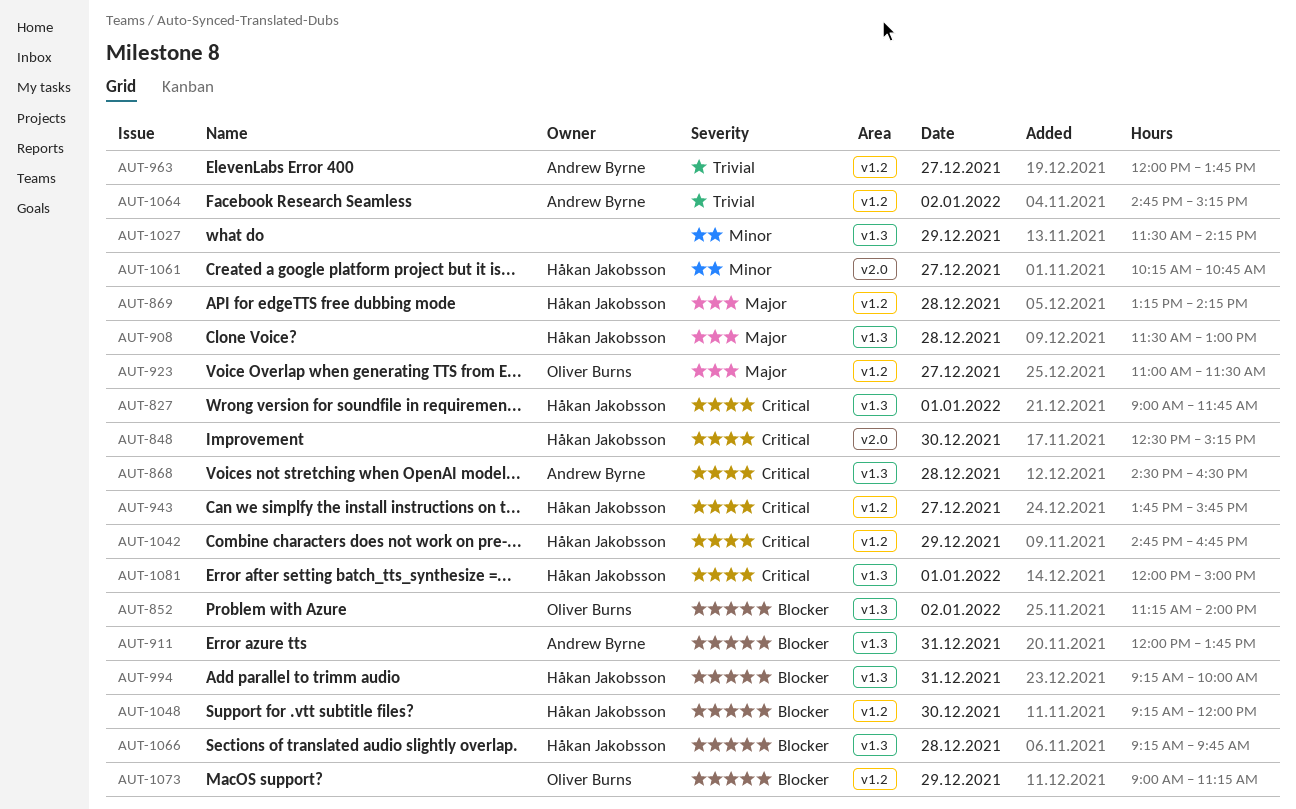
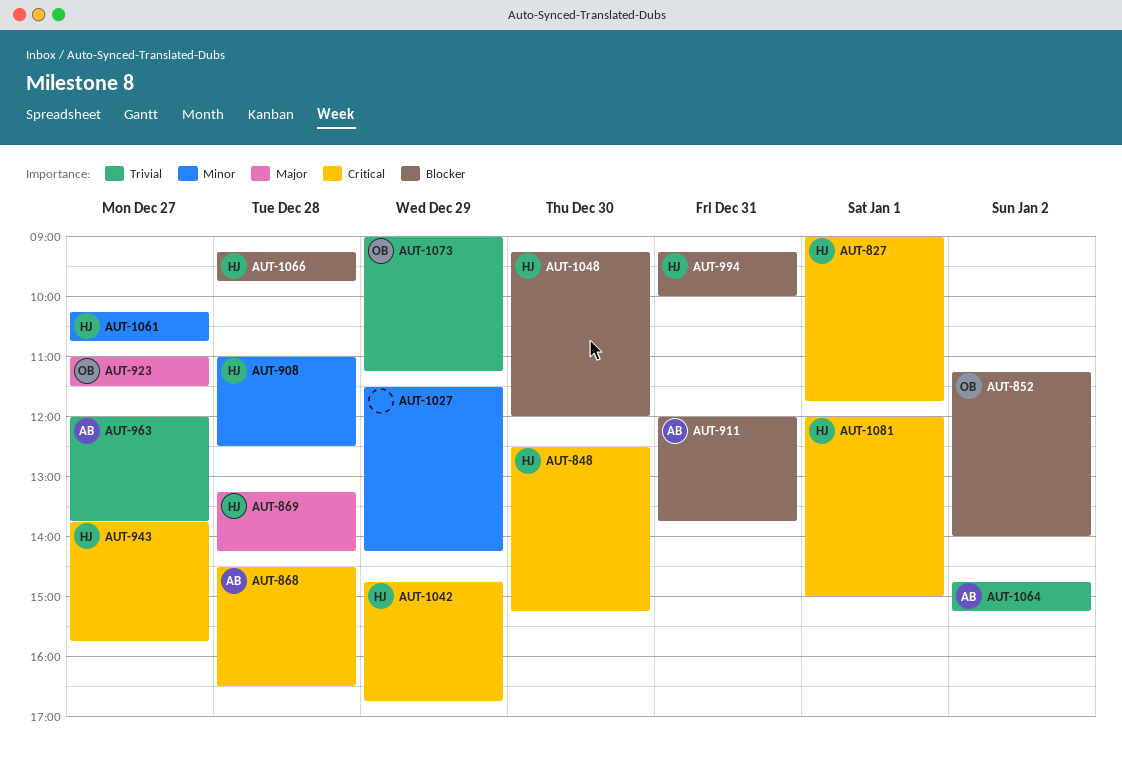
AUT-908, priority: Major -> Minor
AUT-908, begins: 11:30 -> 11:00
AUT-908, ends: 13:00 -> 12:30
AUT-1073, priority: Blocker -> Trivial

